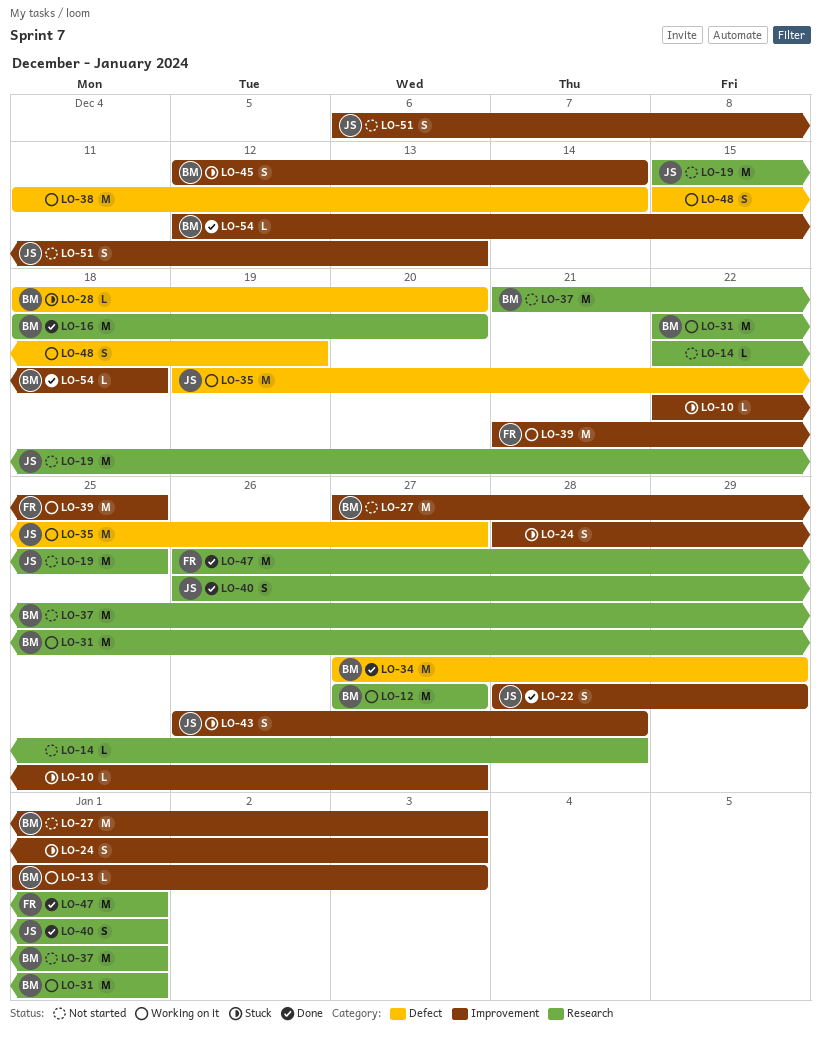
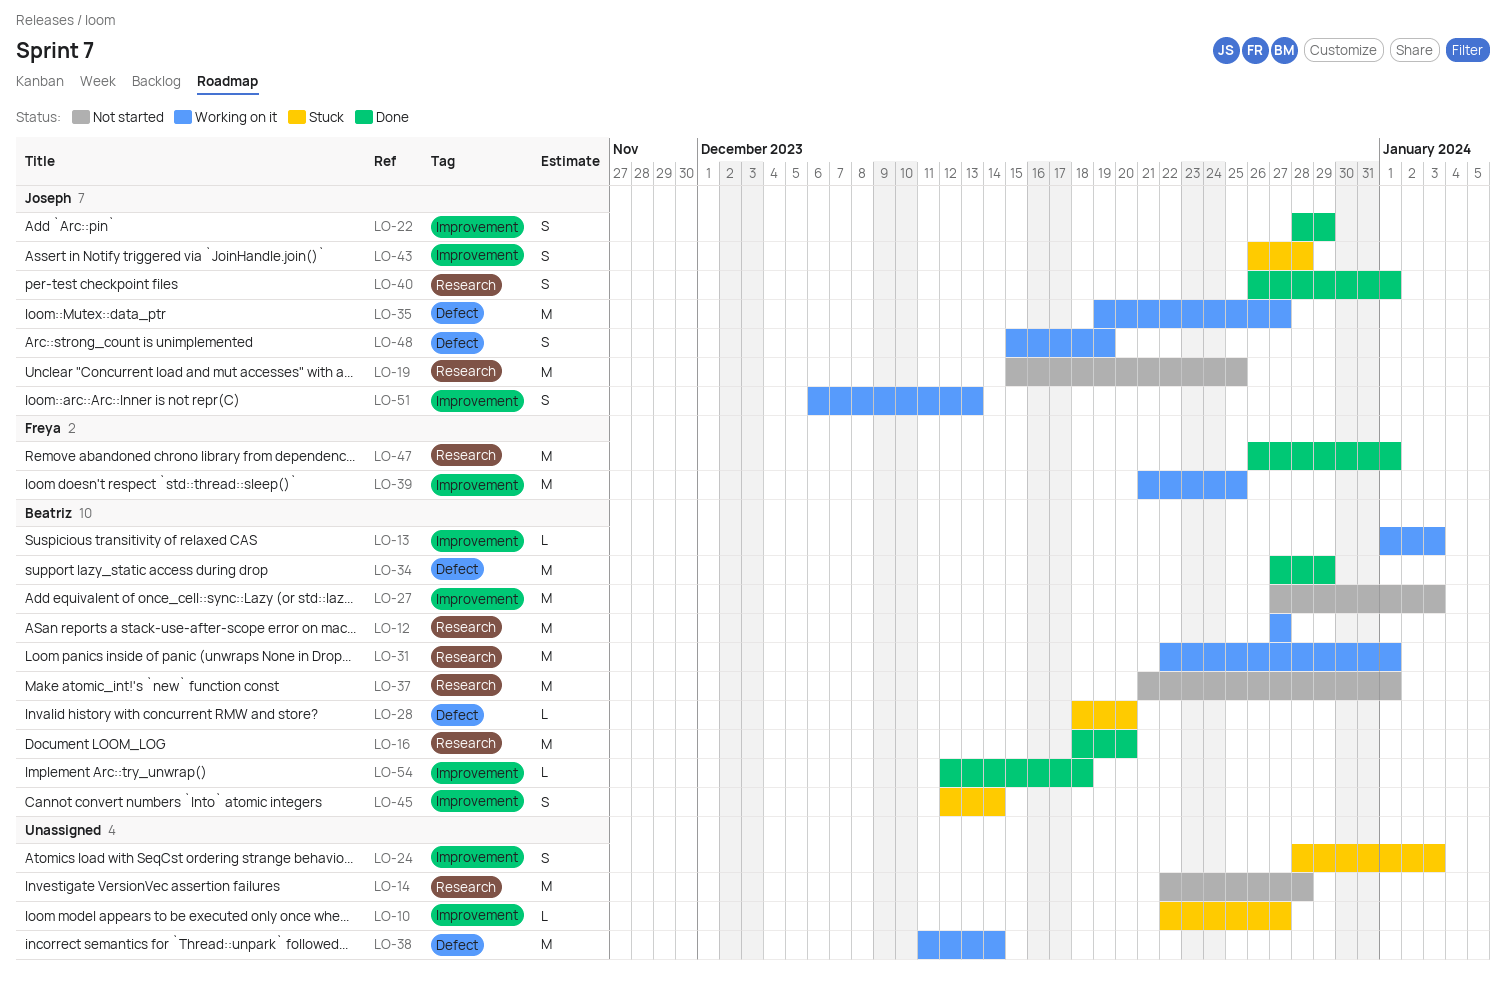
LO-14, estimate: L -> M
LO-48, owner: none -> Joseph
LO-51, status: Not started -> Working on it

